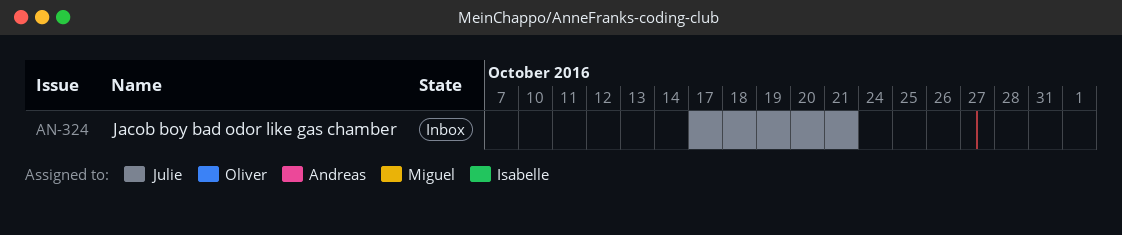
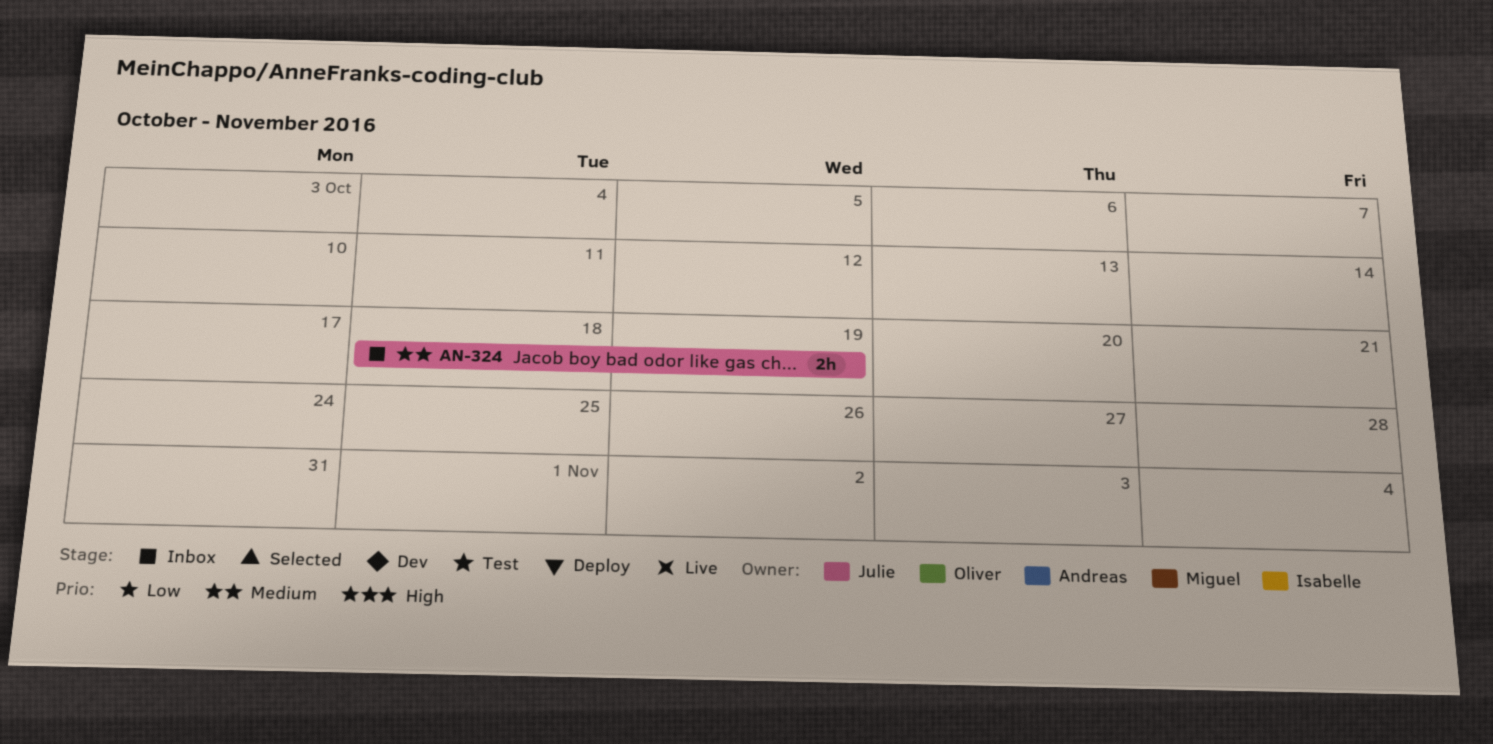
AN-324, start: Oct 17 -> Oct 18
AN-324, due: Oct 21 -> Oct 19

